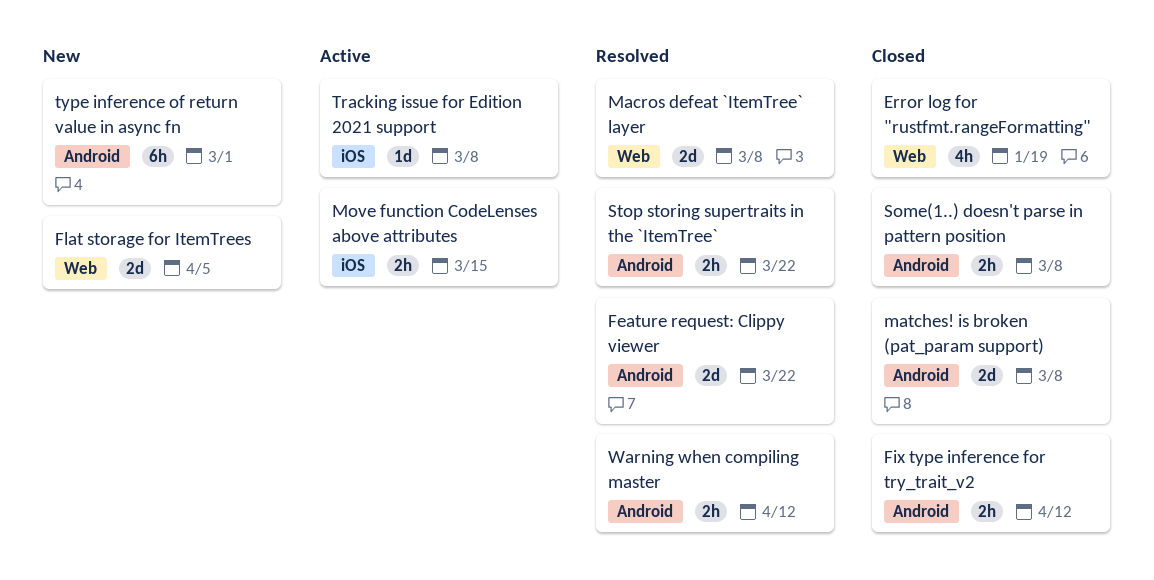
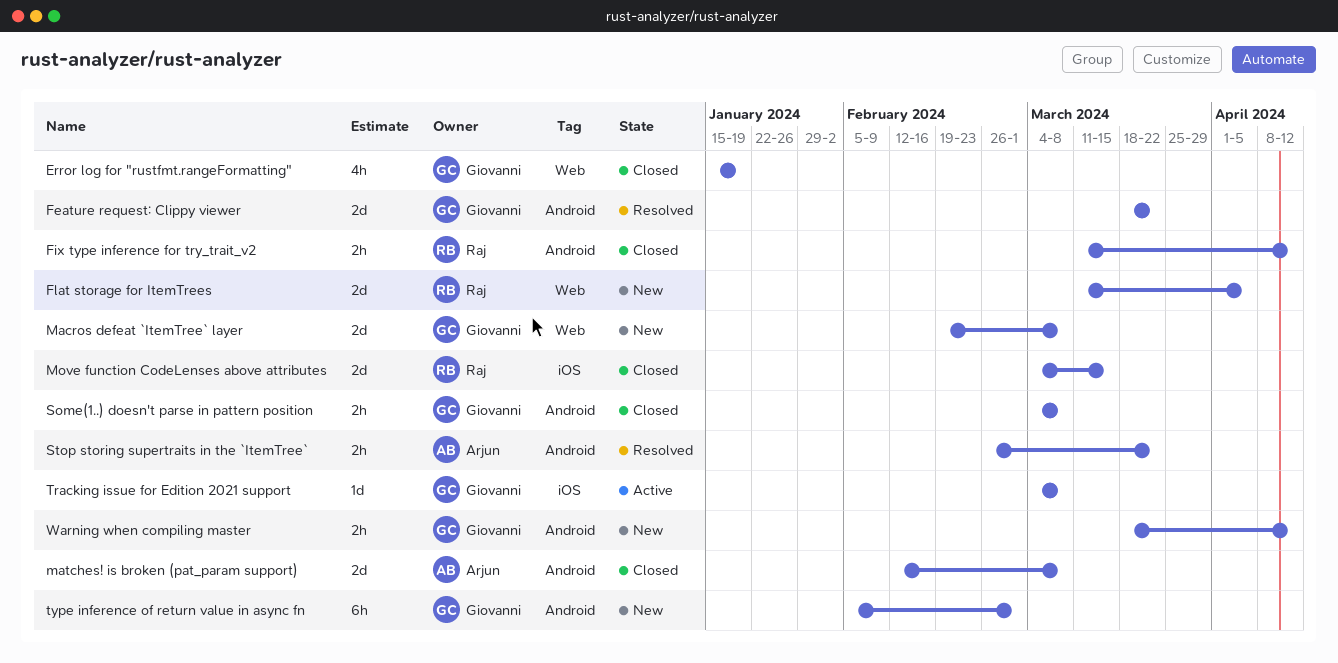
Macros defeat `ItemTree` layer, status: Resolved -> New
Move function CodeLenses above attributes, status: Active -> Closed
Move function CodeLenses above attributes, estimate: 2h -> 2d
Warning when compiling master, status: Resolved -> New

